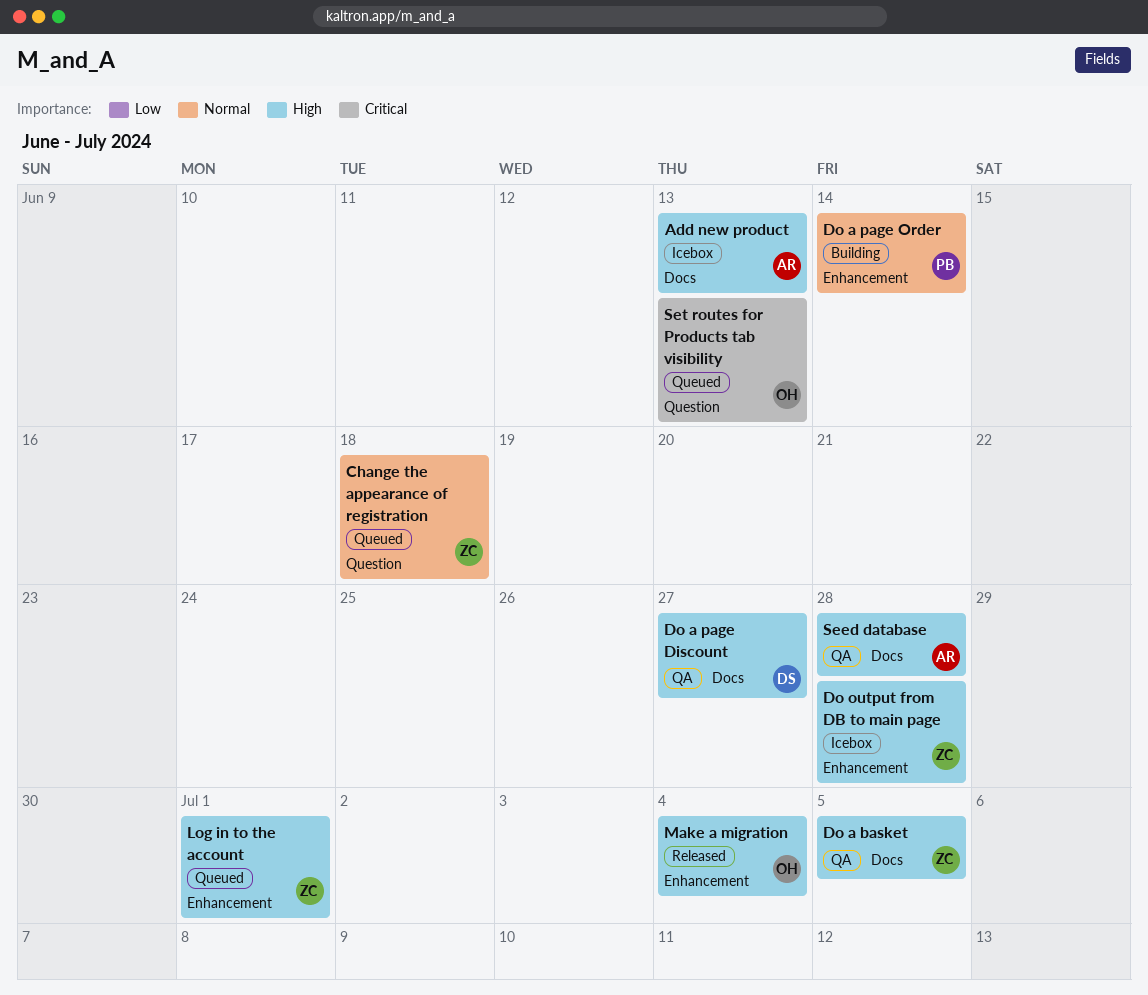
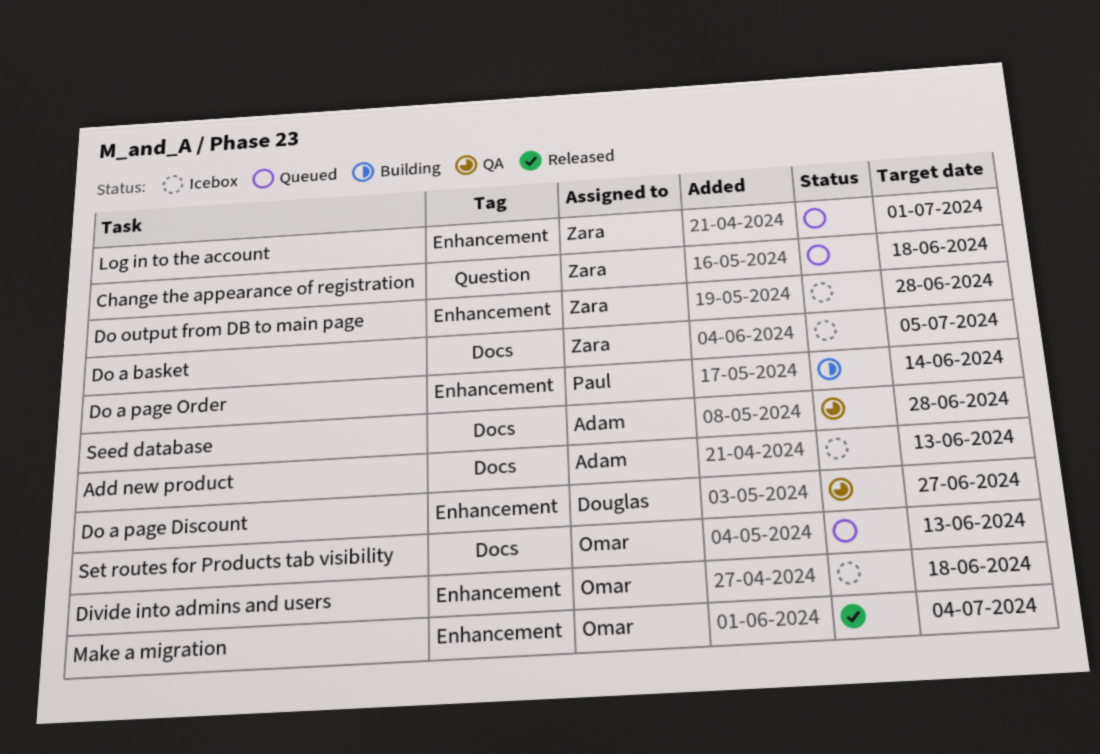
Divide into admins and users: none -> present
Do a basket, status: QA -> Icebox
Do a page Discount, label: Docs -> Enhancement
Set routes for Products tab visibility, label: Question -> Docs

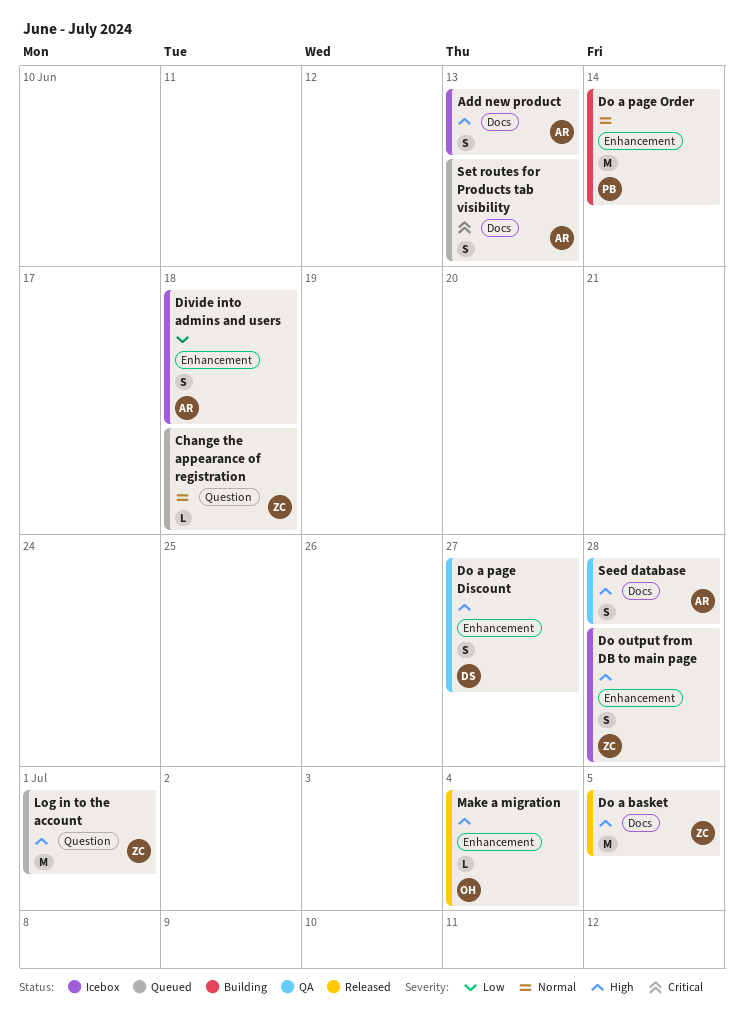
Divide into admins and users, owner: Omar -> Adam
Do a basket, status: Icebox -> Released
Log in to the account, label: Enhancement -> Question
Set routes for Products tab visibility, owner: Omar -> Adam

